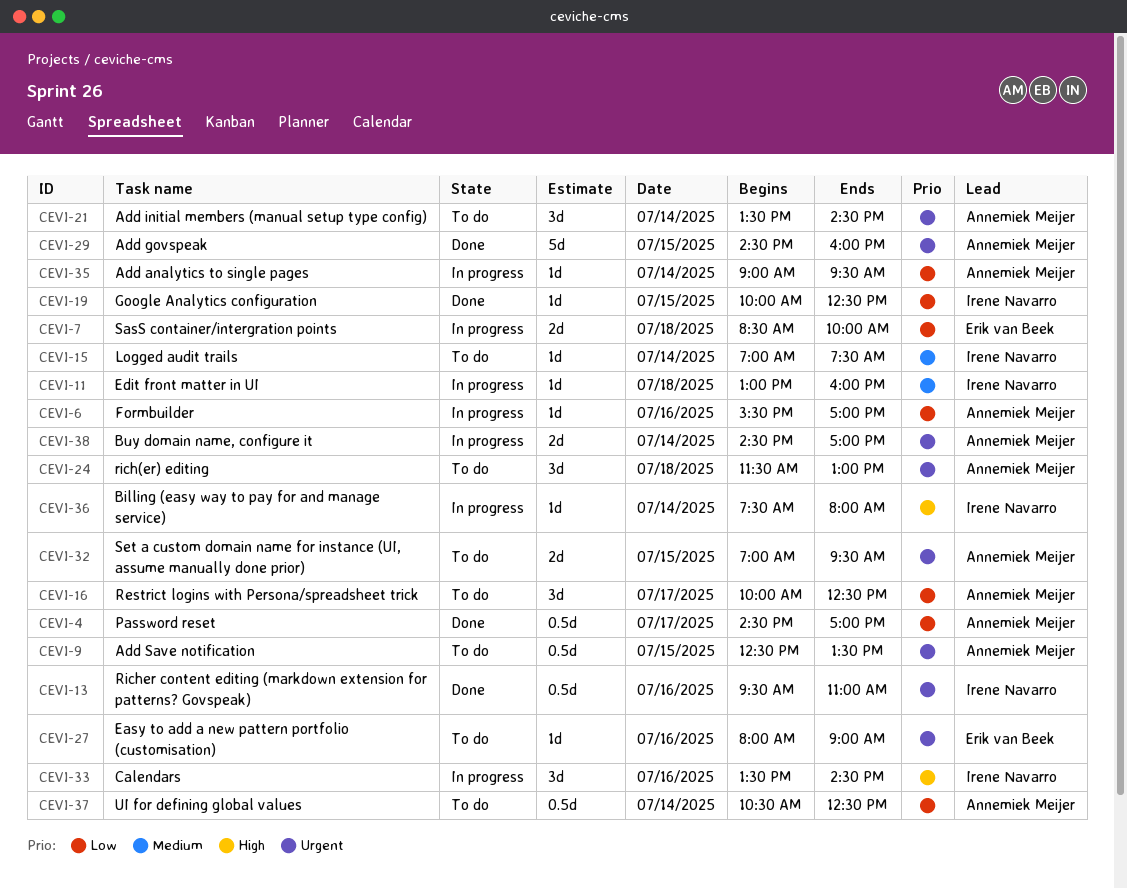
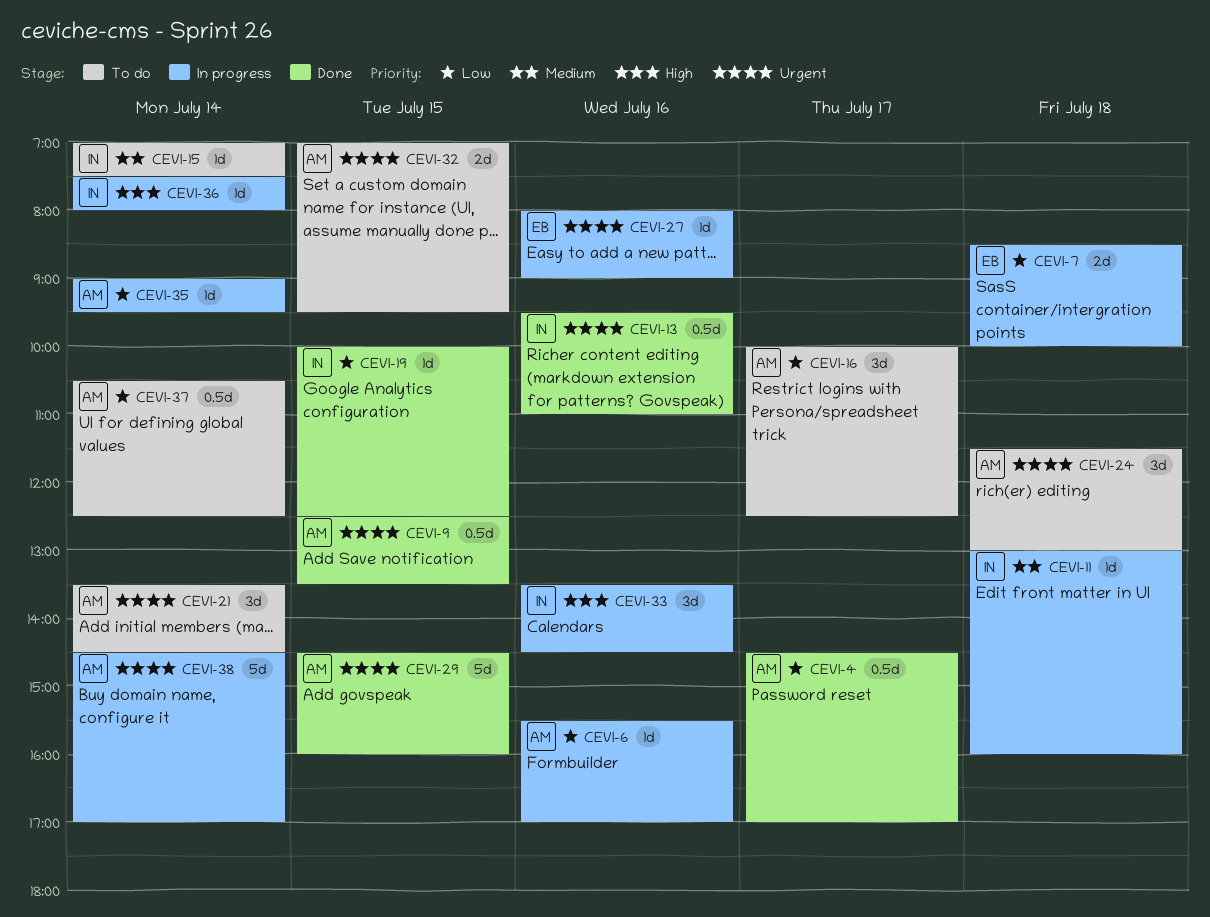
CEVI-9, status: To do -> Done
CEVI-27, status: To do -> In progress
CEVI-38, estimate: 2d -> 5d

